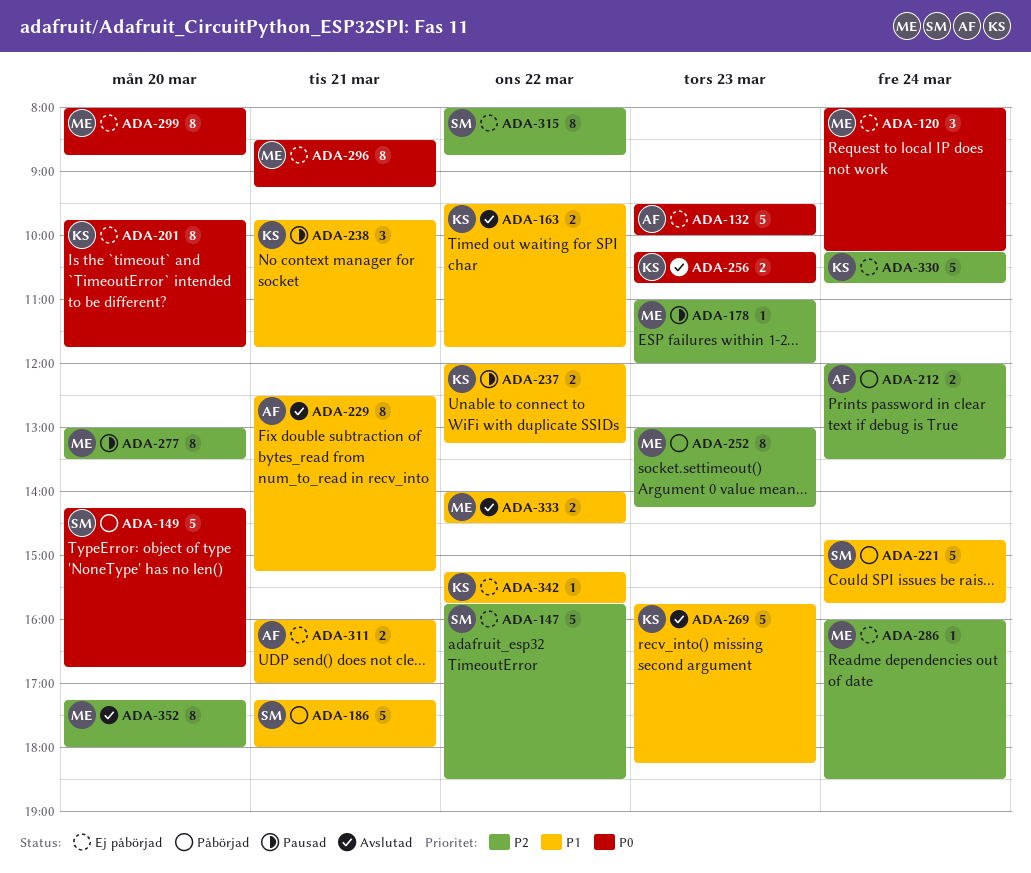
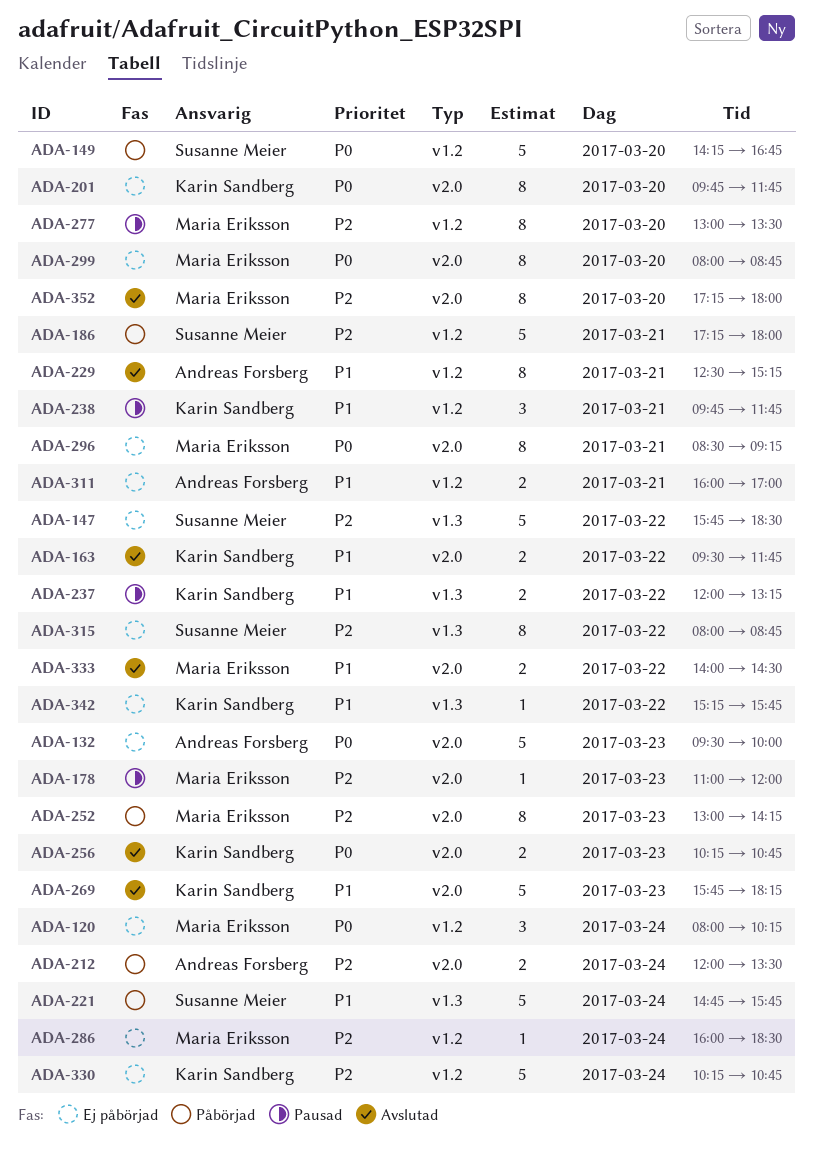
ADA-186, priority: P1 -> P2

